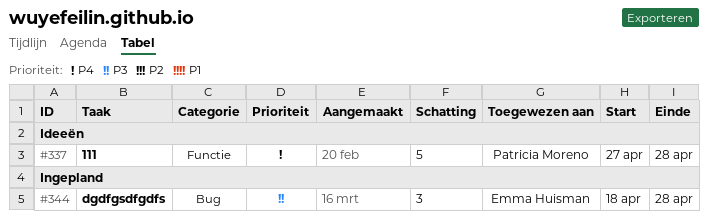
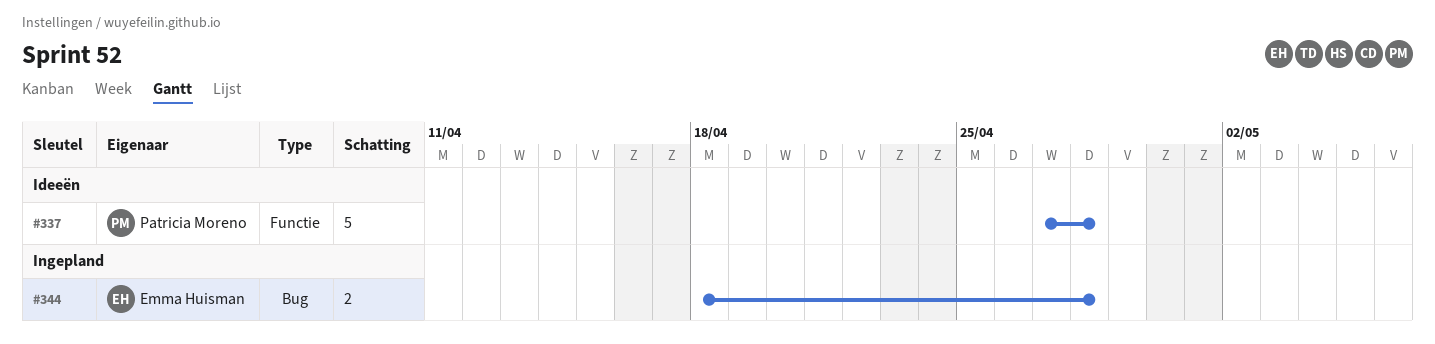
#344, estimate: 3 -> 2

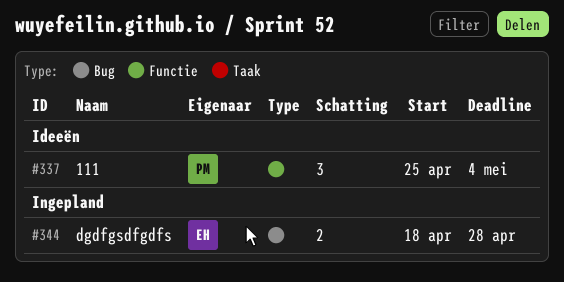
#337, estimate: 5 -> 3
#337, start: Apr 27 -> Apr 25
#337, due: Apr 28 -> May 4

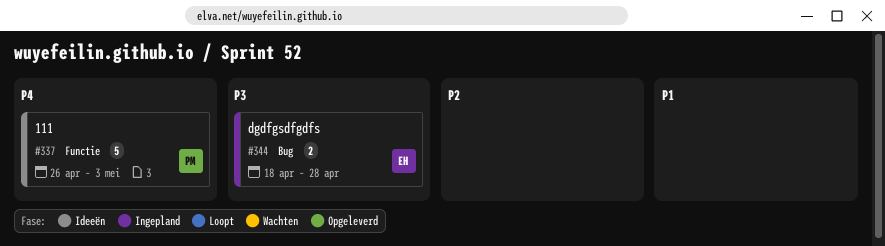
#337, estimate: 3 -> 5
#337, start: Apr 25 -> Apr 26
#337, due: May 4 -> May 3

